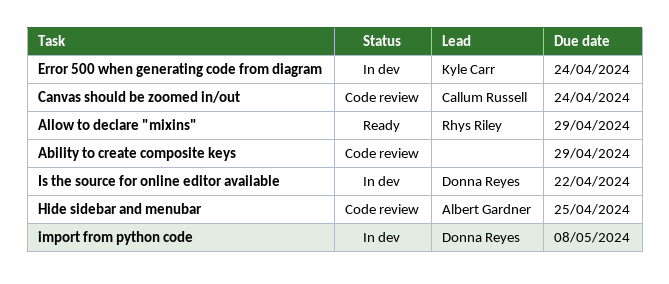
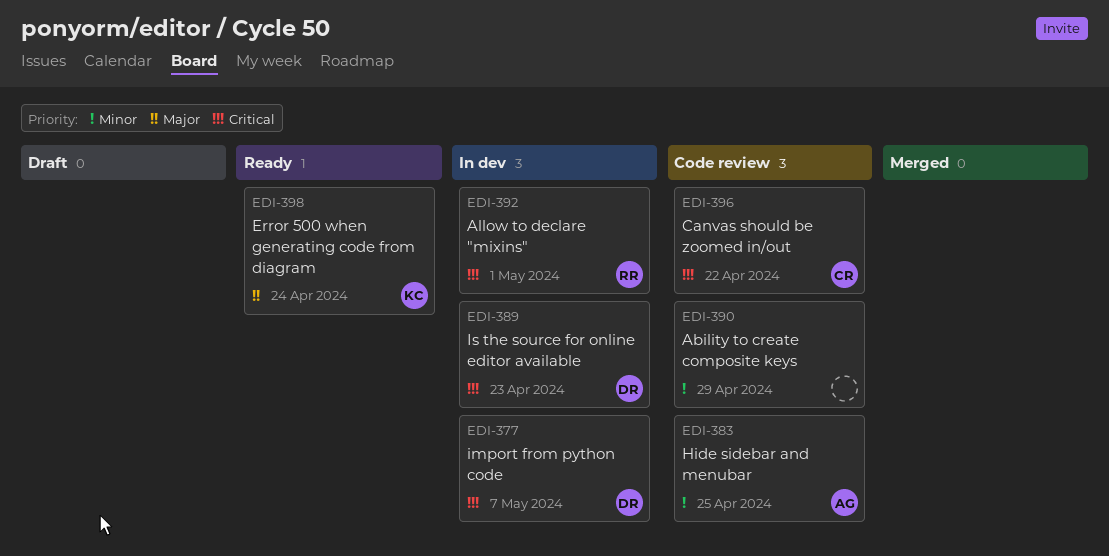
Allow to declare "mixins", status: Ready -> In dev
Allow to declare "mixins", due: Apr 29 -> May 1
Canvas should be zoomed in/out, due: Apr 24 -> Apr 22
Error 500 when generating code from diagram, status: In dev -> Ready
import from python code, due: May 8 -> May 7
Is the source for online editor available, due: Apr 22 -> Apr 23

